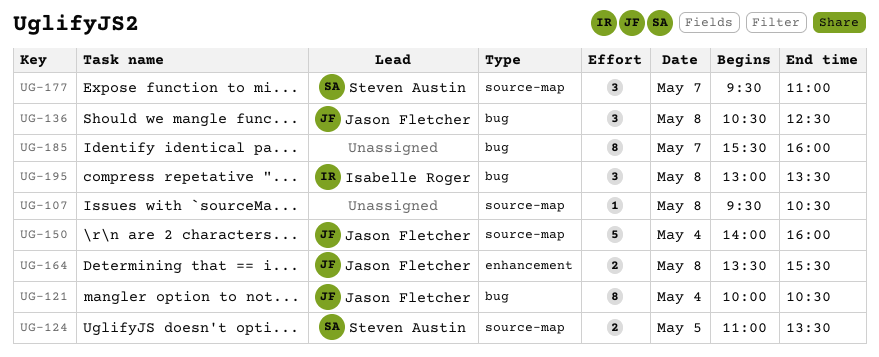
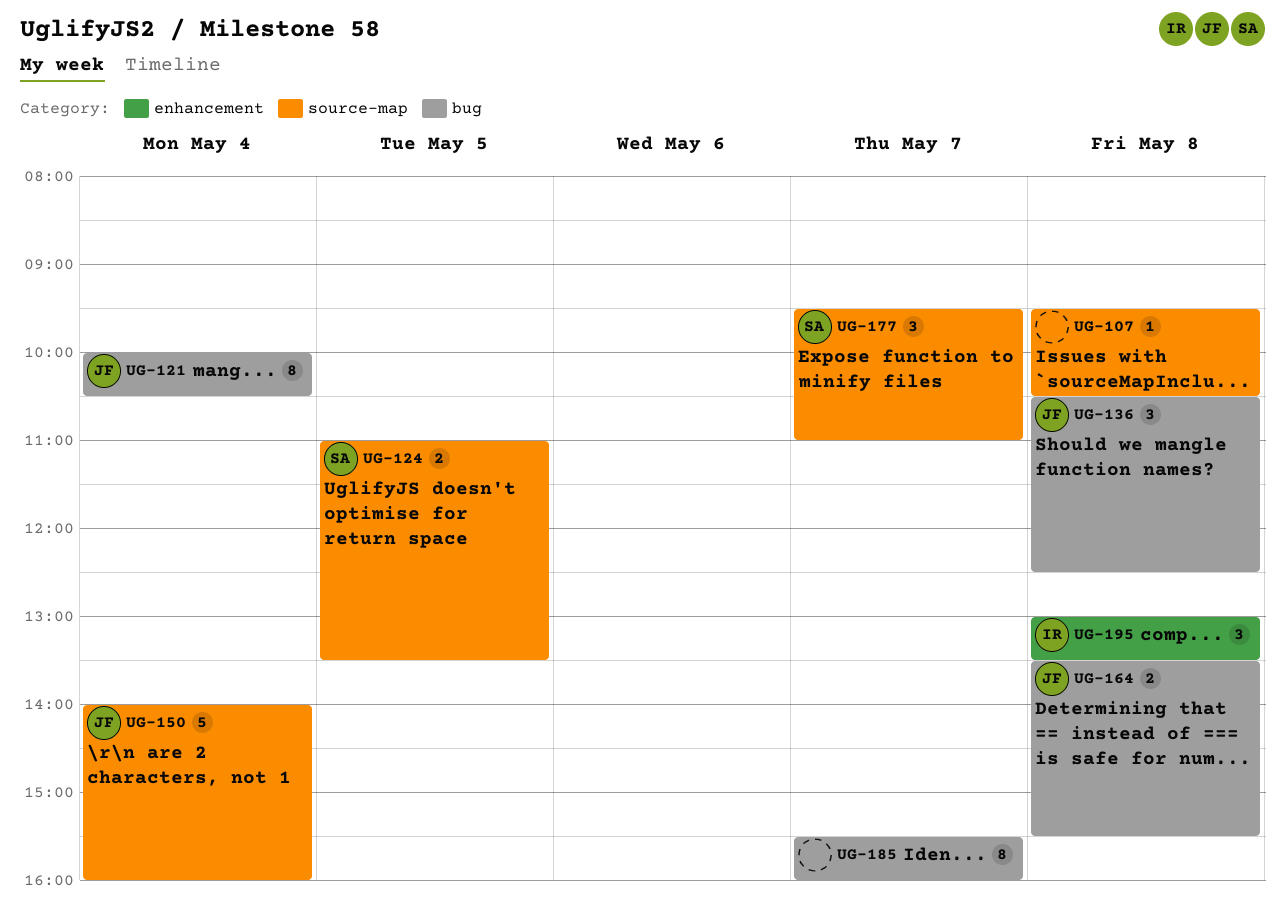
UG-164, label: enhancement -> bug
UG-195, label: bug -> enhancement

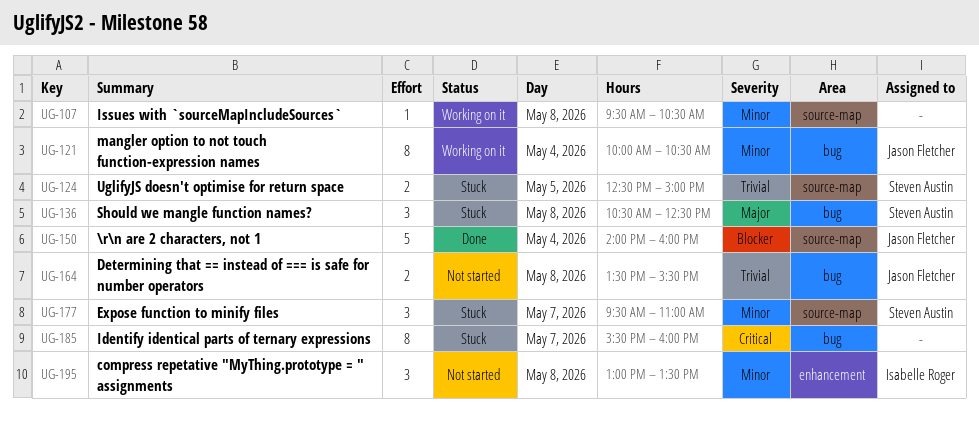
UG-124, begins: 11:00 -> 12:30
UG-124, ends: 13:30 -> 15:00
UG-136, owner: Jason Fletcher -> Steven Austin

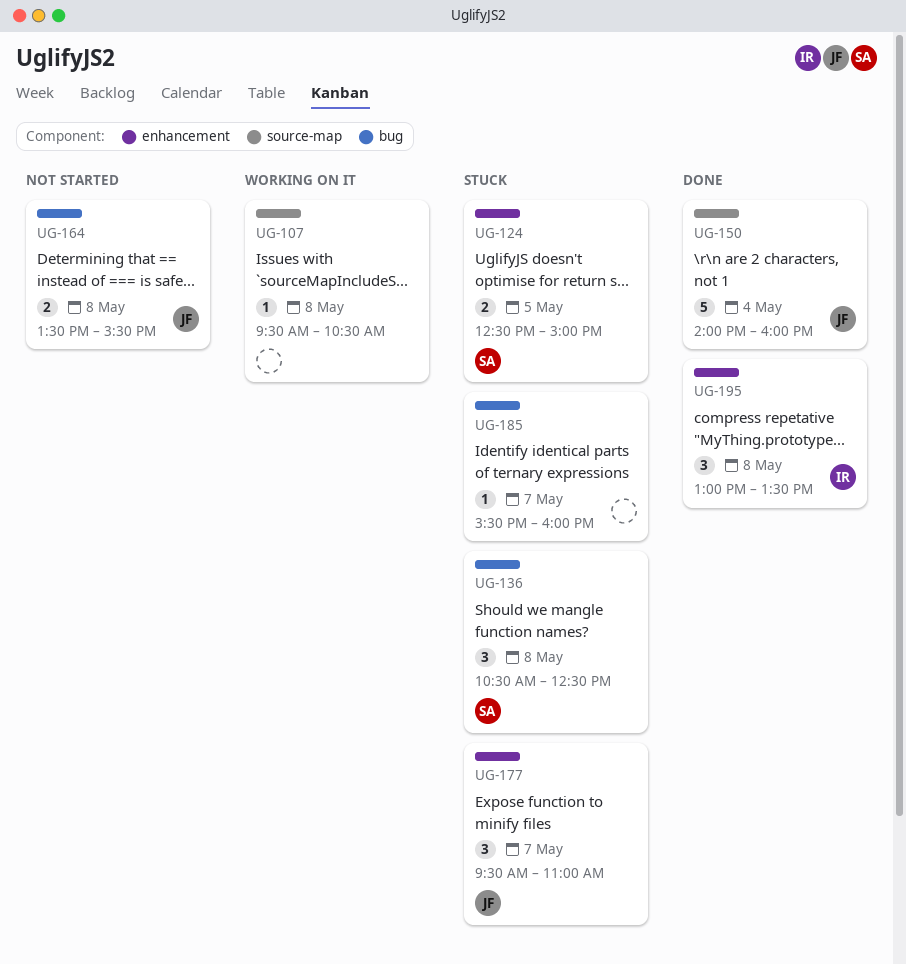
UG-121: present -> none
UG-124, label: source-map -> enhancement
UG-177, owner: Steven Austin -> Jason Fletcher
UG-177, label: source-map -> enhancement
UG-185, estimate: 8 -> 1
UG-195, status: Not started -> Done

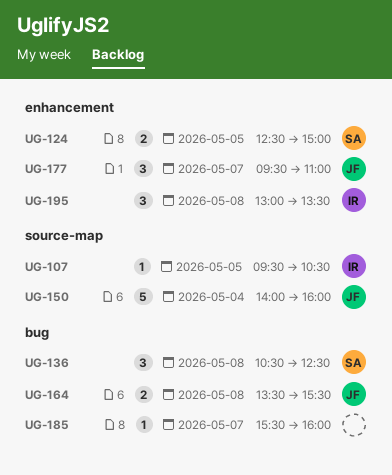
UG-107, owner: none -> IR
UG-107, day: May 8 -> May 5

